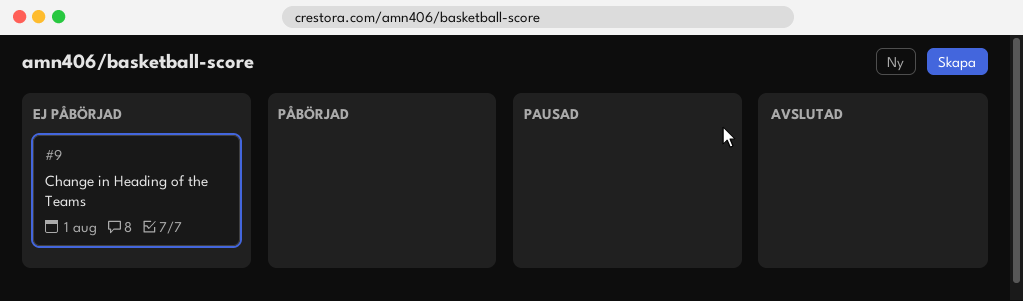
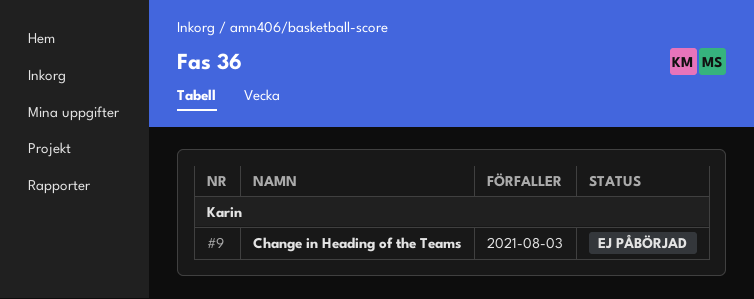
#9, due: Aug 1 -> Aug 3

